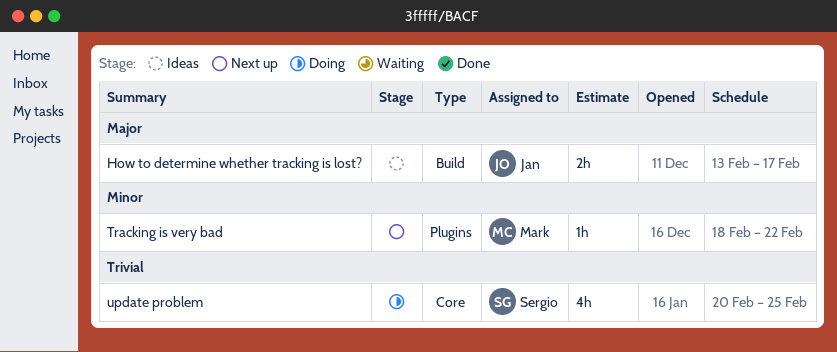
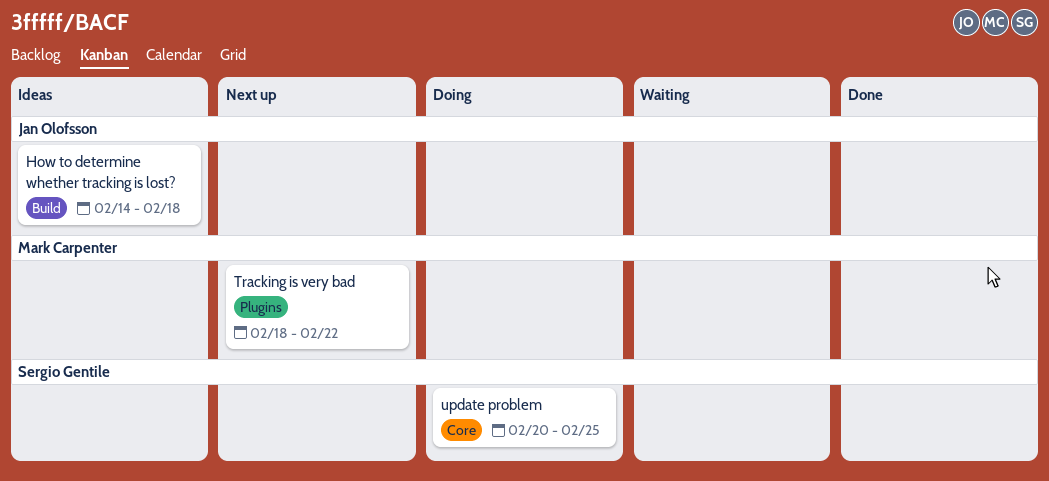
How to determine whether tracking is lost?, start: Feb 13 -> Feb 14
How to determine whether tracking is lost?, due: Feb 17 -> Feb 18

